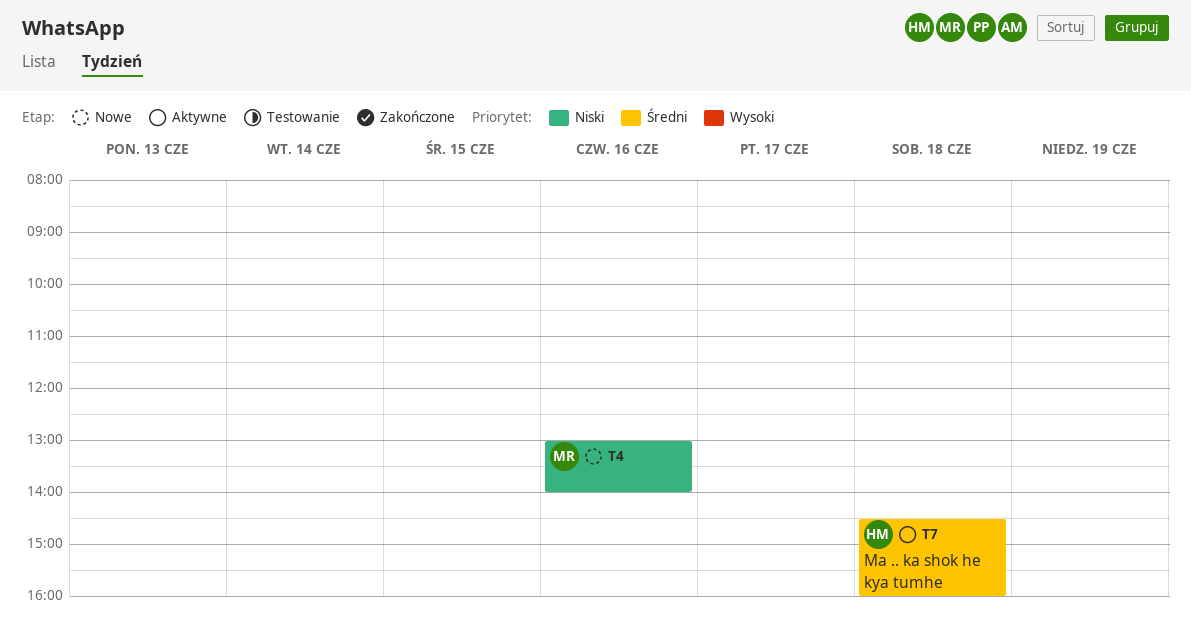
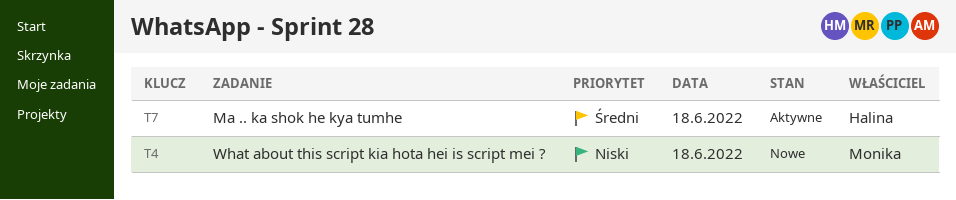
T4, day: Jun 16 -> Jun 18

